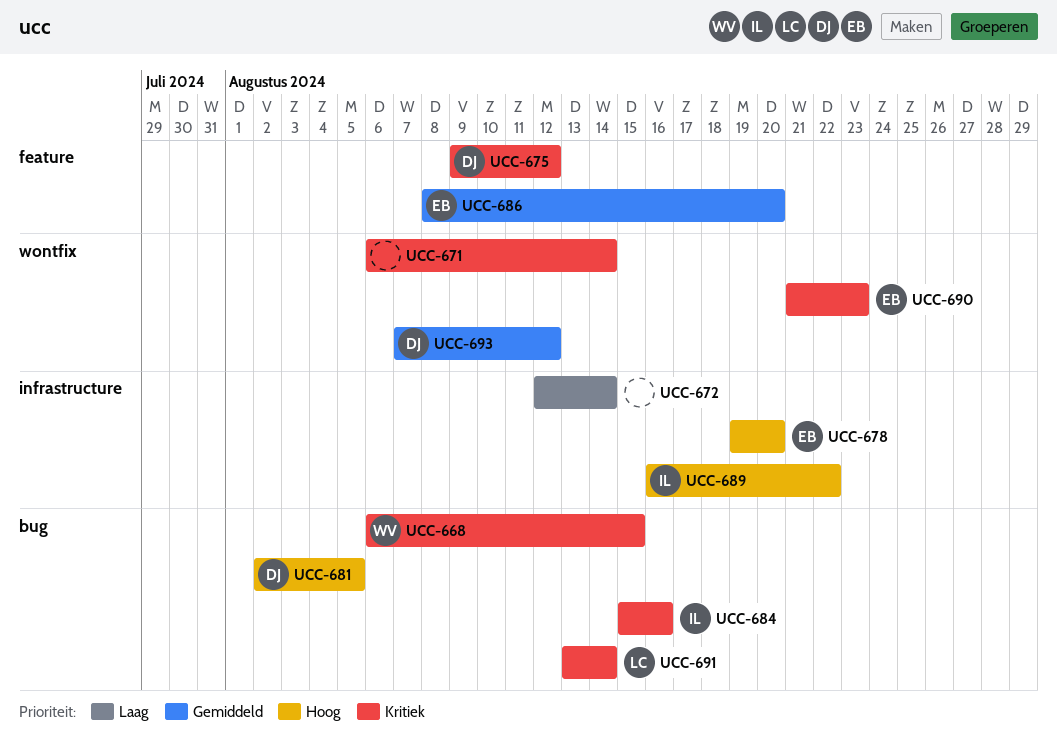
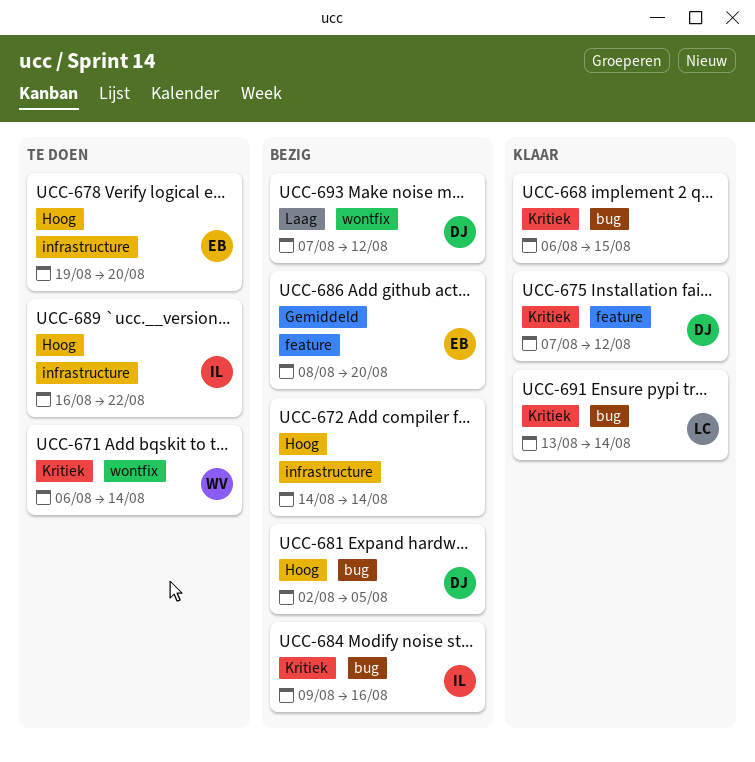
UCC-668, owner: WV -> none
UCC-671, owner: none -> WV
UCC-672, priority: Laag -> Hoog
UCC-672, start: Aug 12 -> Aug 14
UCC-675, start: Aug 9 -> Aug 7
UCC-684, start: Aug 15 -> Aug 9
UCC-690: present -> none
UCC-693, priority: Gemiddeld -> Laag

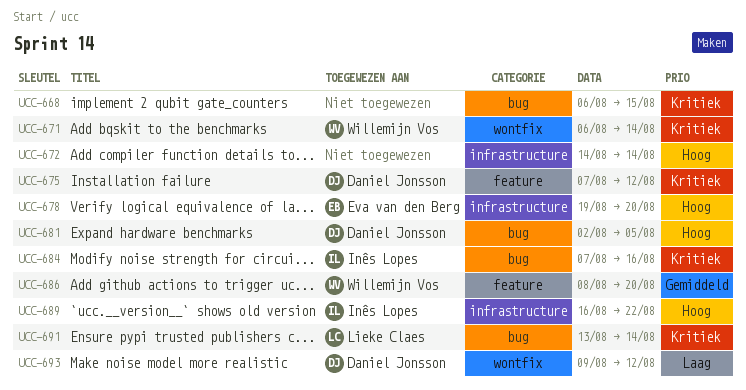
UCC-684, start: Aug 9 -> Aug 7
UCC-686, owner: Eva van den Berg -> Willemijn Vos
UCC-693, start: Aug 7 -> Aug 9

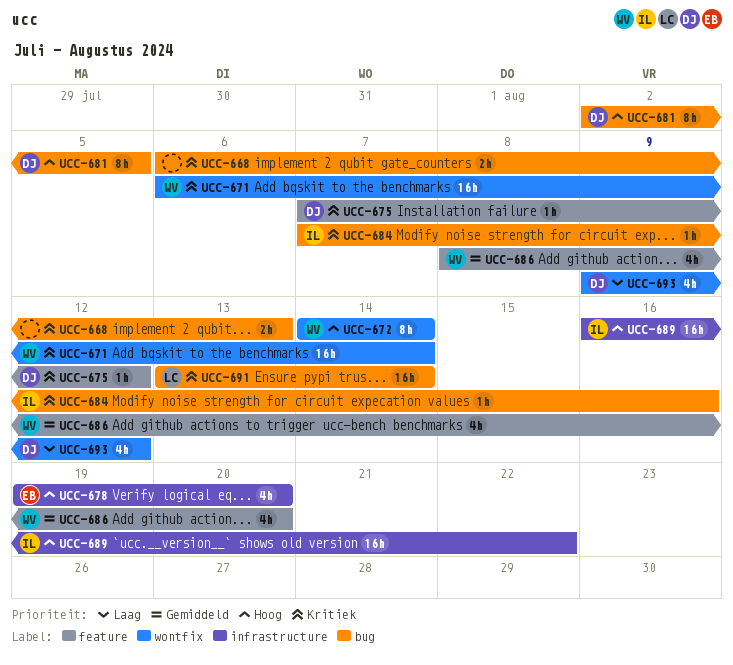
UCC-668, due: Aug 15 -> Aug 13
UCC-672, owner: none -> Willemijn Vos
UCC-672, label: infrastructure -> wontfix

